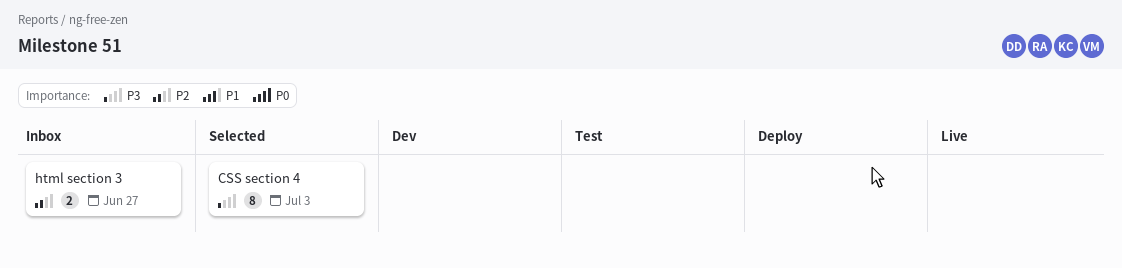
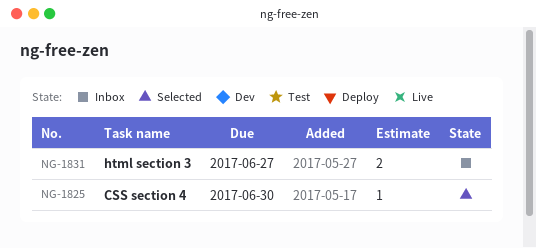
CSS section 4, estimate: 8 -> 1
CSS section 4, due: Jul 3 -> Jun 30

